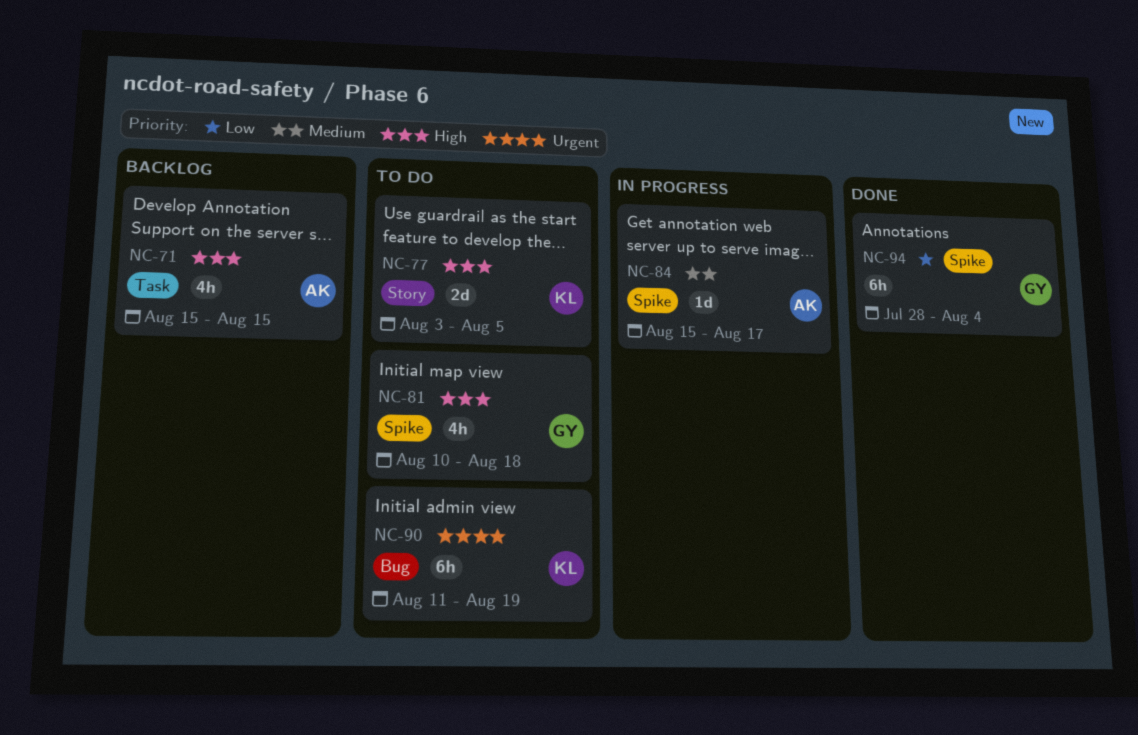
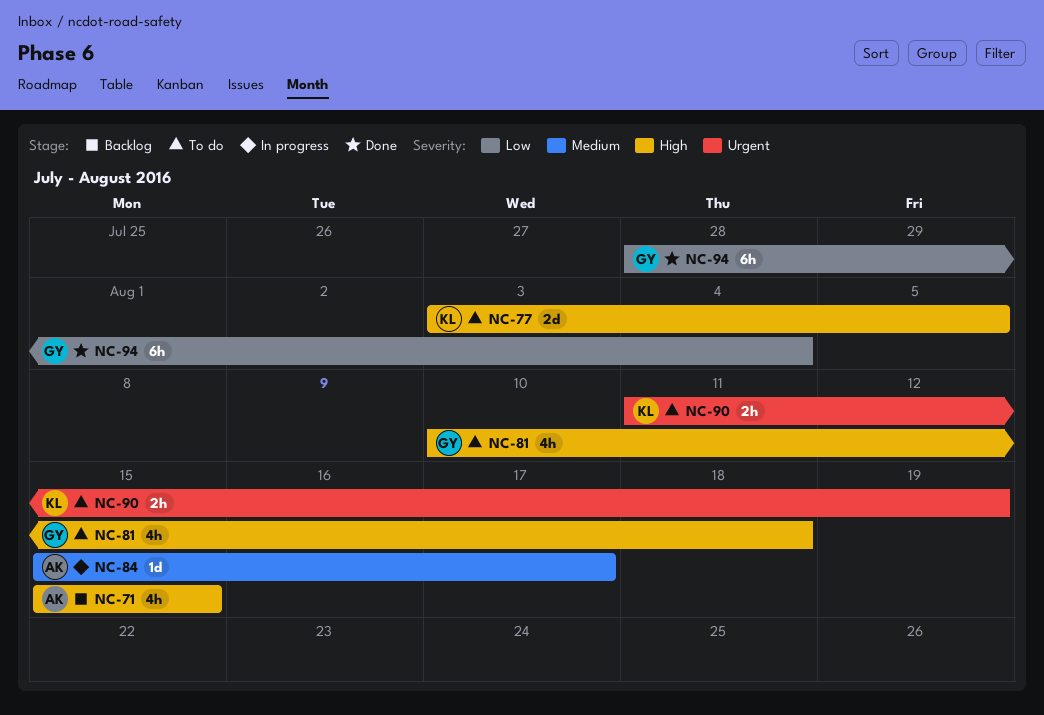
NC-90, estimate: 6h -> 2h

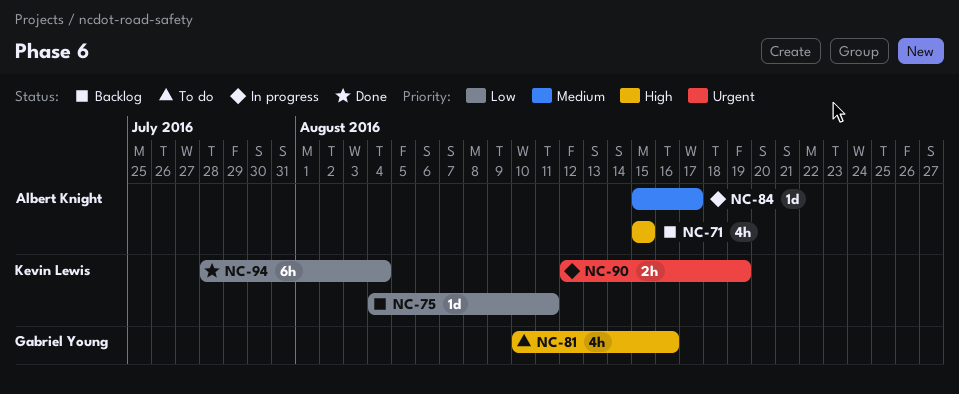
NC-75: none -> present
NC-77: present -> none
NC-81, due: Aug 18 -> Aug 16
NC-90, status: To do -> In progress
NC-90, start: Aug 11 -> Aug 12
NC-94, owner: Gabriel Young -> Kevin Lewis

